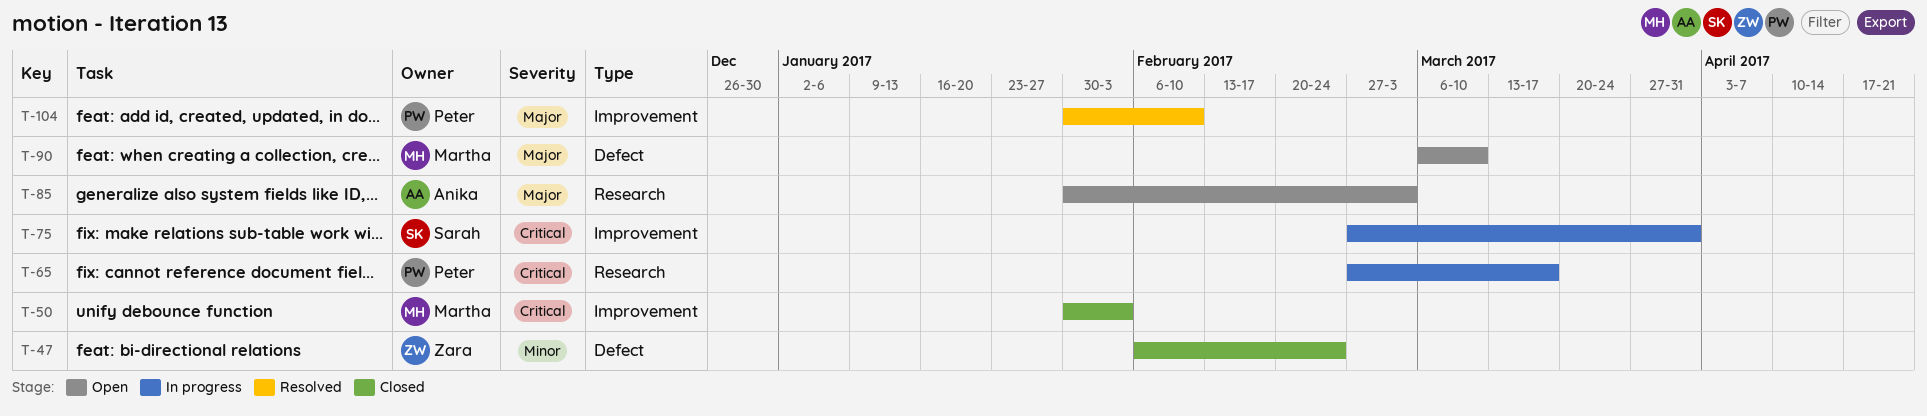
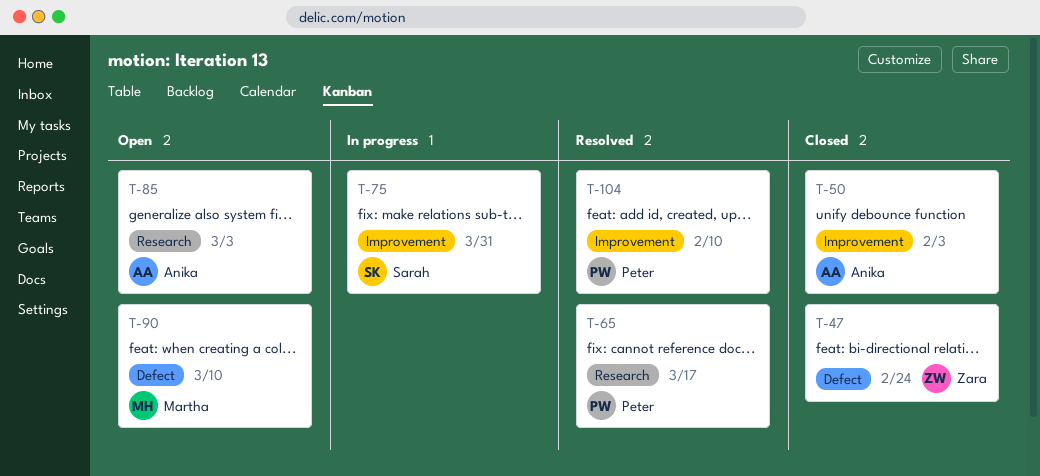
T-50, owner: Martha -> Anika
T-65, status: In progress -> Resolved

